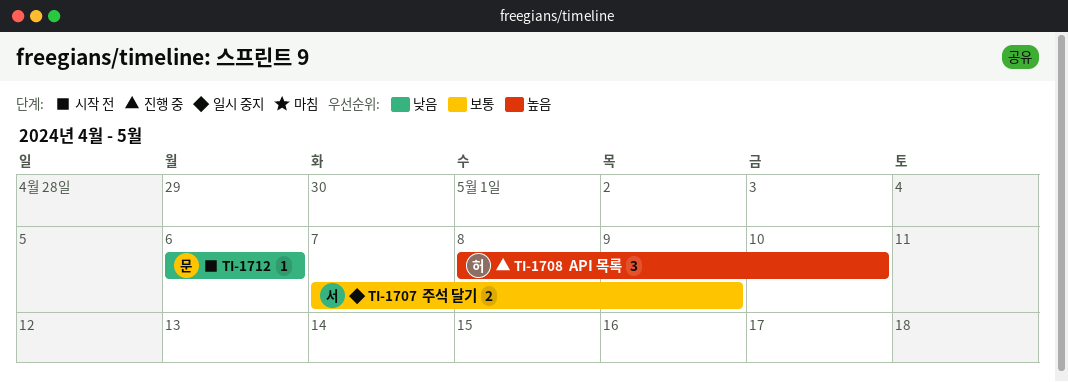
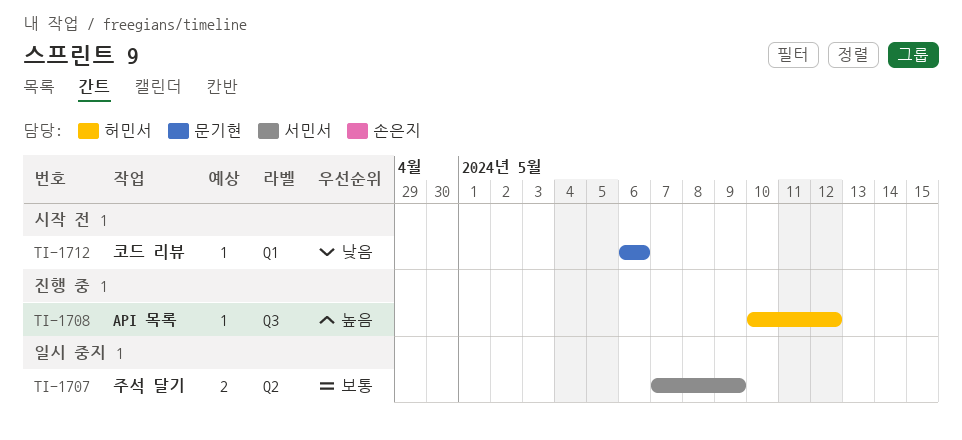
TI-1708, estimate: 3 -> 1
TI-1708, start: May 8 -> May 10
TI-1708, due: May 10 -> May 12

